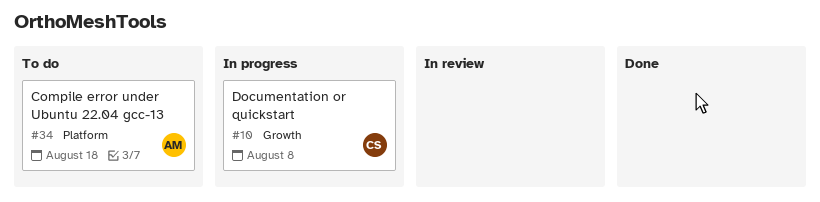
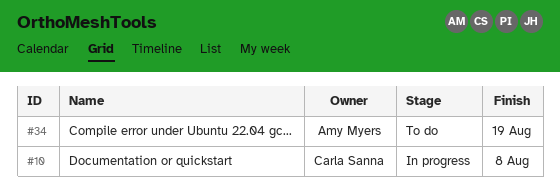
#34, due: Aug 18 -> Aug 19

